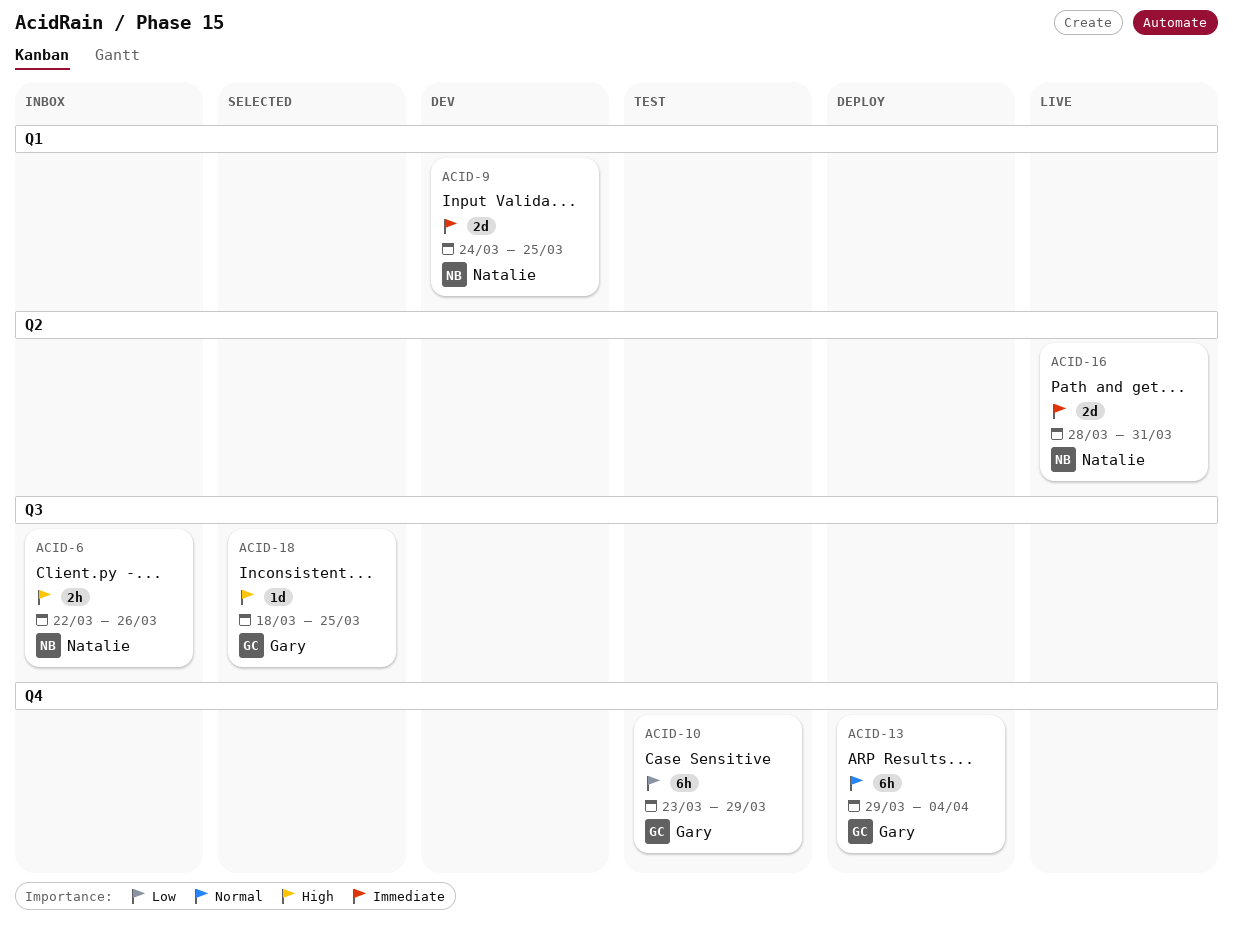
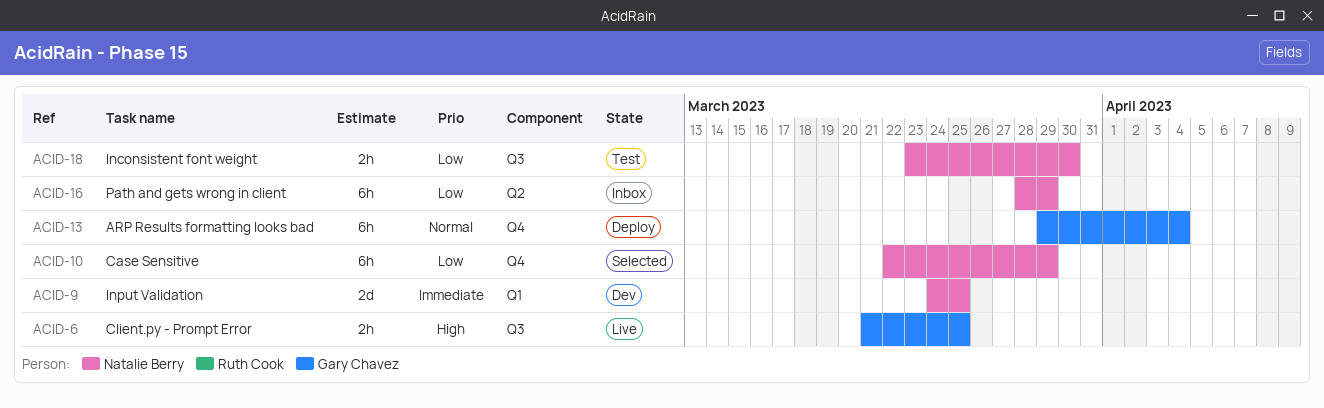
ACID-6, status: Inbox -> Live
ACID-6, owner: Natalie Berry -> Gary Chavez
ACID-6, start: Mar 22 -> Mar 21
ACID-6, due: Mar 26 -> Mar 25
ACID-10, status: Test -> Selected
ACID-10, owner: Gary Chavez -> Natalie Berry
ACID-10, start: Mar 23 -> Mar 22
ACID-16, status: Live -> Inbox
ACID-16, priority: Immediate -> Low
ACID-16, estimate: 2d -> 6h
ACID-16, due: Mar 31 -> Mar 29
ACID-18, status: Selected -> Test
ACID-18, owner: Gary Chavez -> Natalie Berry
ACID-18, priority: High -> Low
ACID-18, estimate: 1d -> 2h
ACID-18, start: Mar 18 -> Mar 23
ACID-18, due: Mar 25 -> Mar 30

